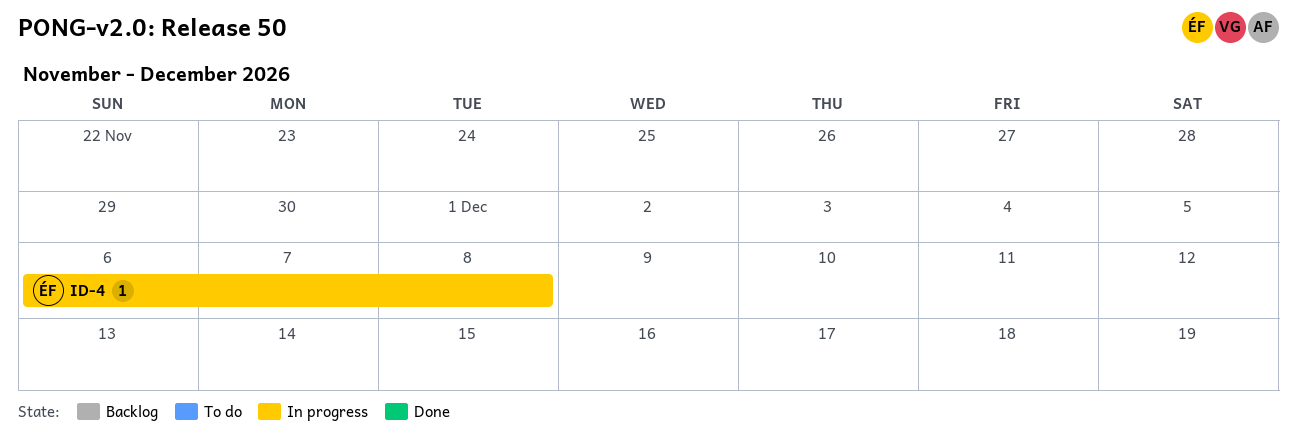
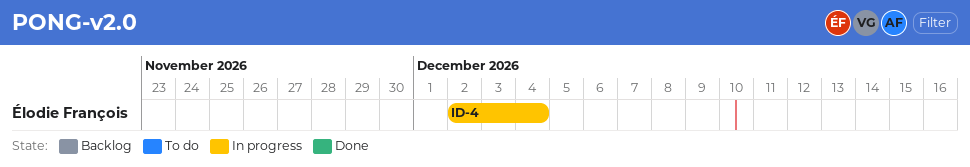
ID-4, start: Dec 6 -> Dec 2
ID-4, due: Dec 8 -> Dec 4

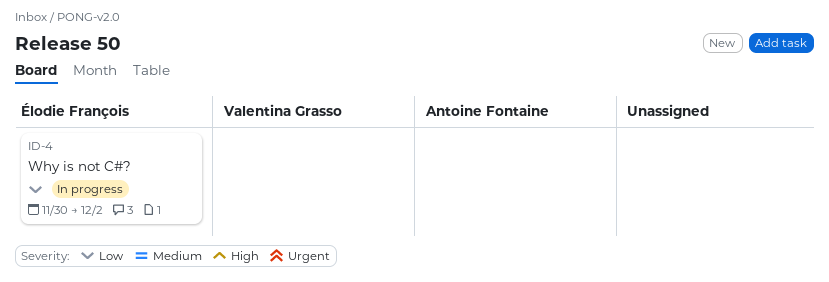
ID-4, start: Dec 2 -> Nov 30
ID-4, due: Dec 4 -> Dec 2

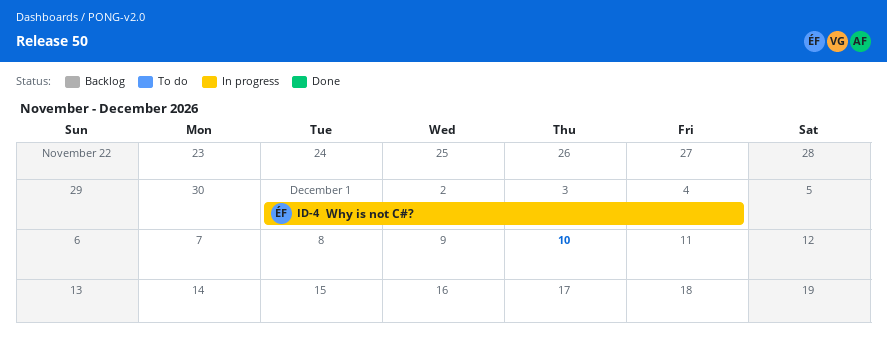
ID-4, start: Nov 30 -> Dec 1
ID-4, due: Dec 2 -> Dec 4

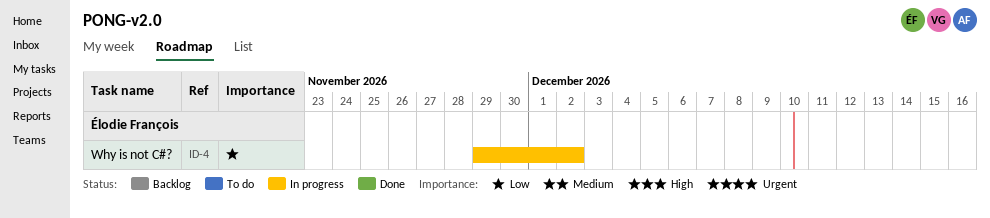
ID-4, start: Dec 1 -> Nov 29
ID-4, due: Dec 4 -> Dec 2

